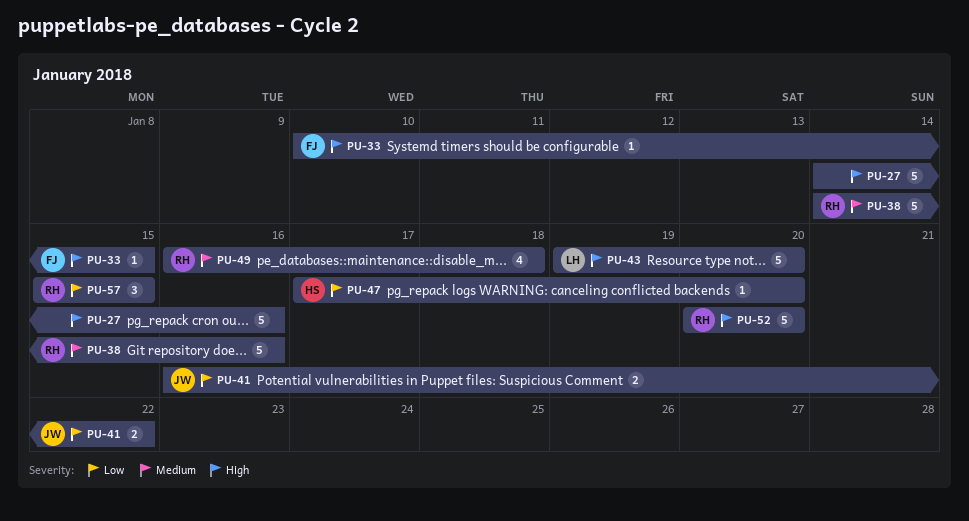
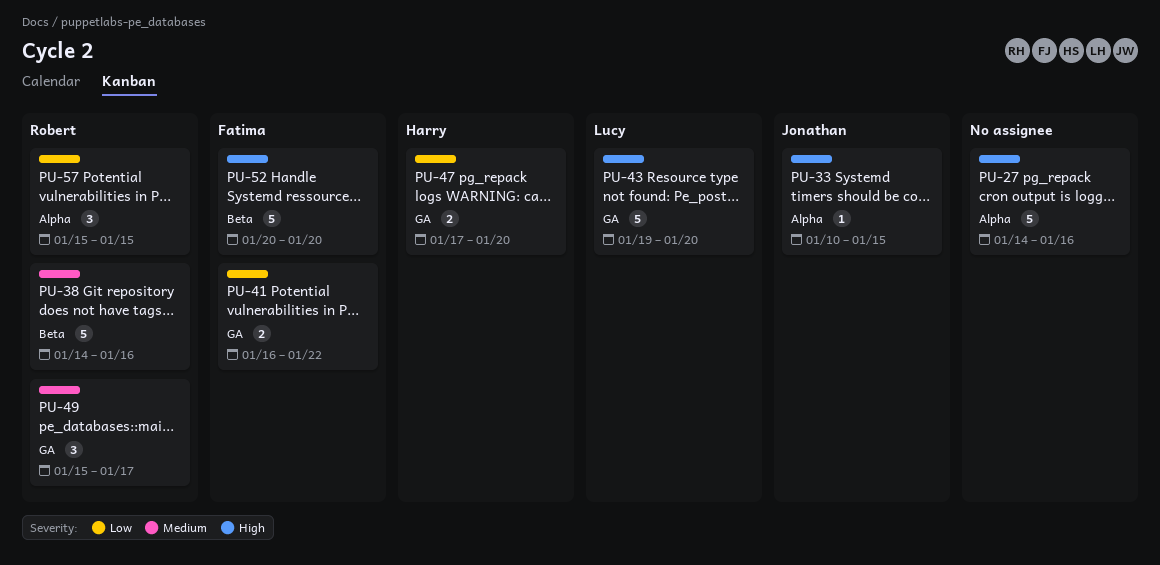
PU-33, owner: Fatima -> Jonathan
PU-41, owner: Jonathan -> Fatima
PU-47, estimate: 1 -> 2
PU-49, estimate: 4 -> 3
PU-49, start: Jan 16 -> Jan 15
PU-49, due: Jan 18 -> Jan 17
PU-52, owner: Robert -> Fatima

